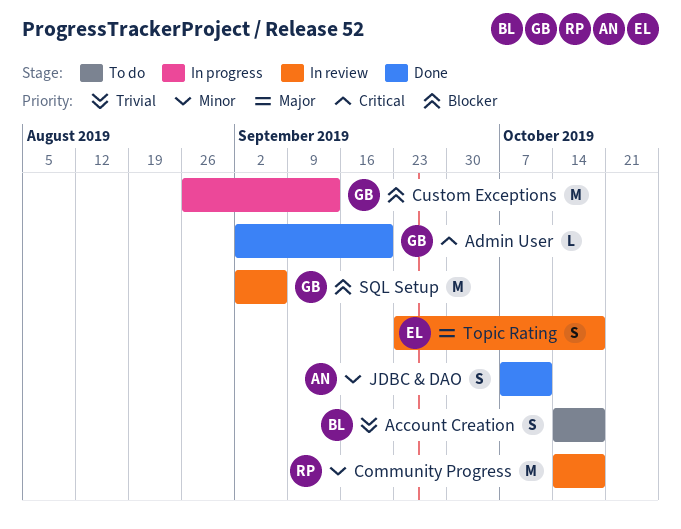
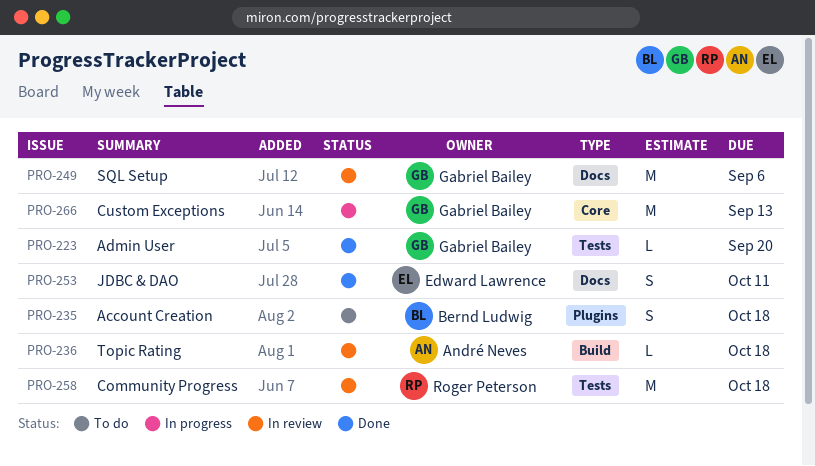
JDBC & DAO, owner: André Neves -> Edward Lawrence
Topic Rating, owner: Edward Lawrence -> André Neves
Topic Rating, estimate: S -> L

